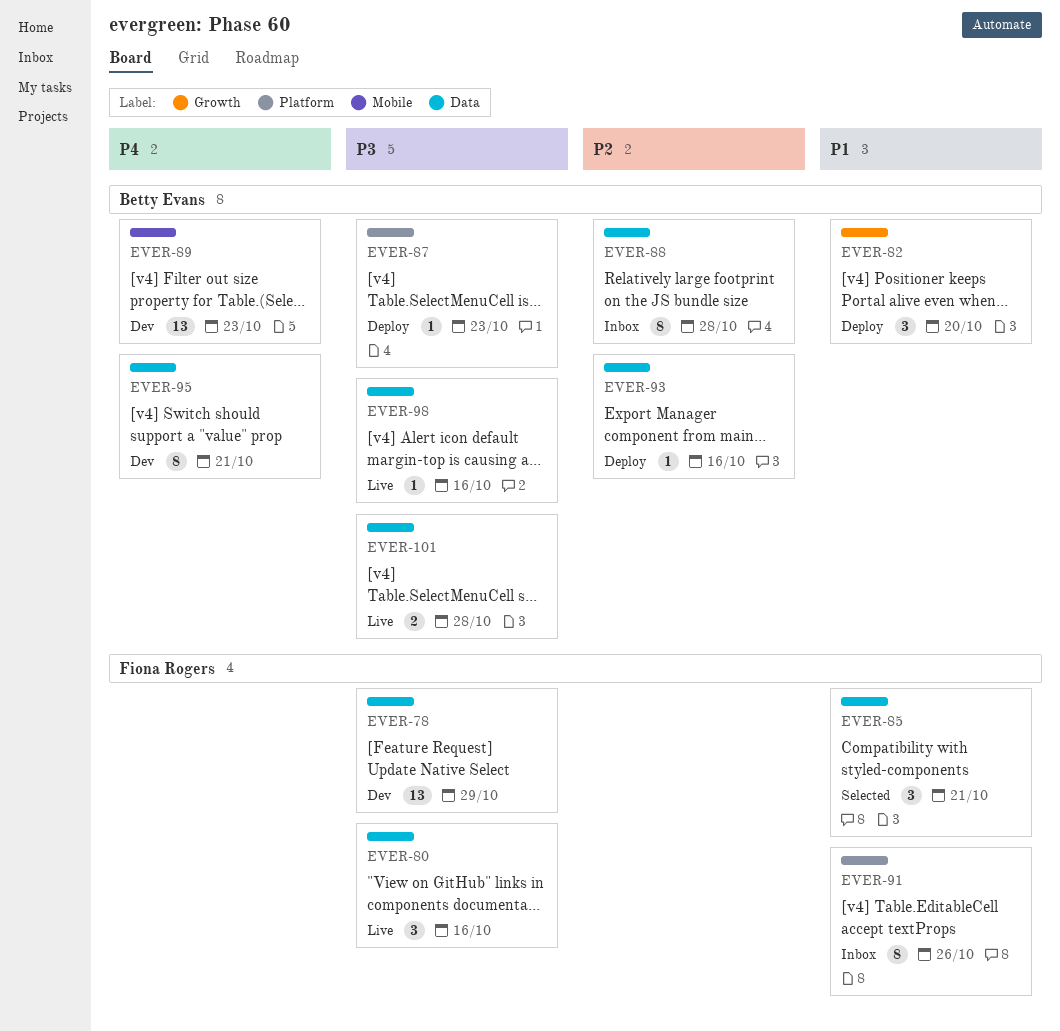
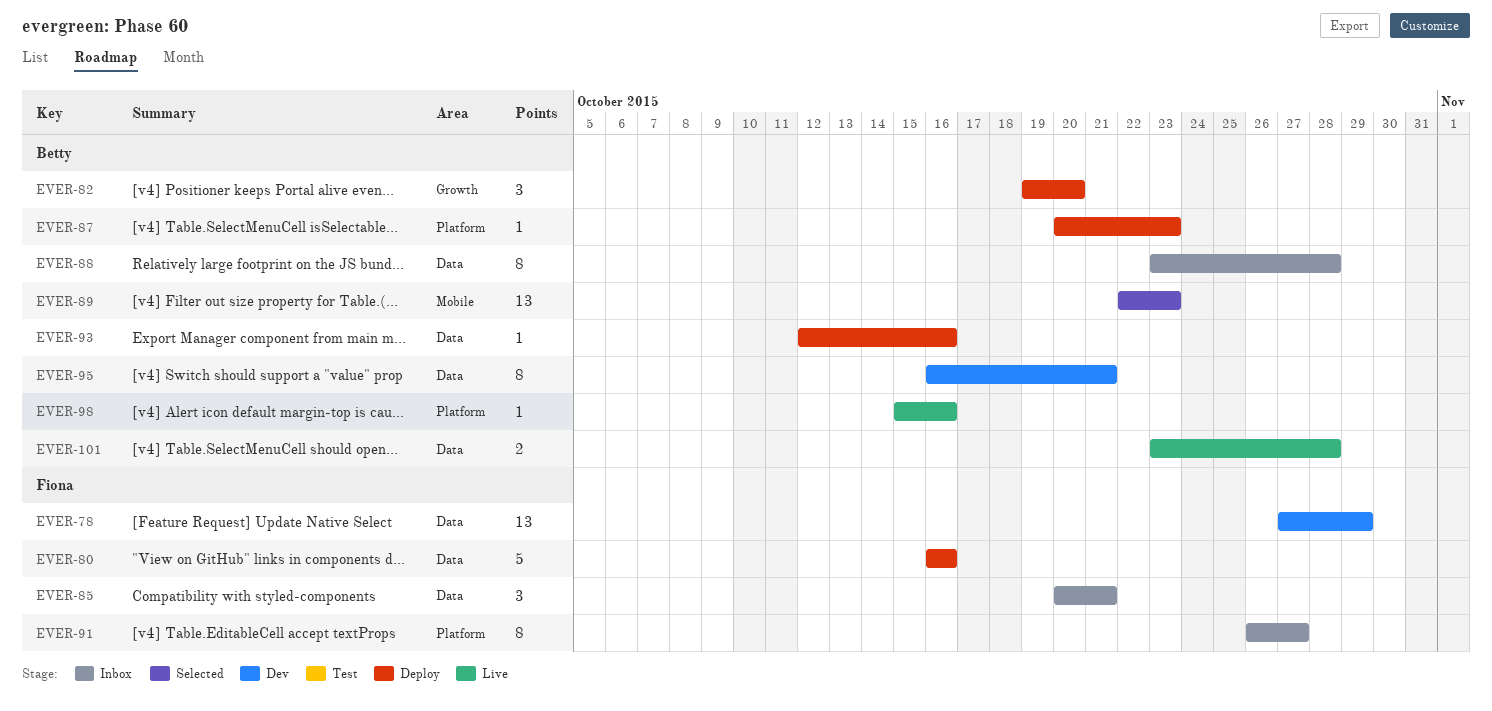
EVER-80, status: Live -> Deploy
EVER-80, estimate: 3 -> 5
EVER-85, status: Selected -> Inbox
EVER-89, status: Dev -> Selected
EVER-91, due: Oct 26 -> Oct 27
EVER-98, label: Data -> Platform

